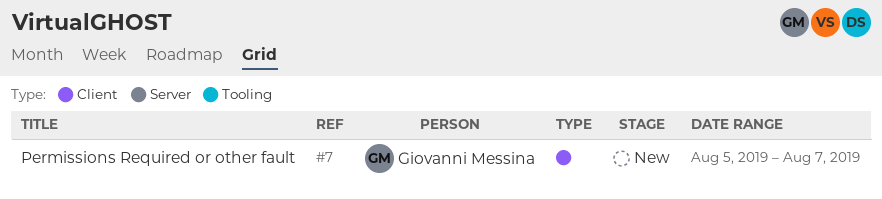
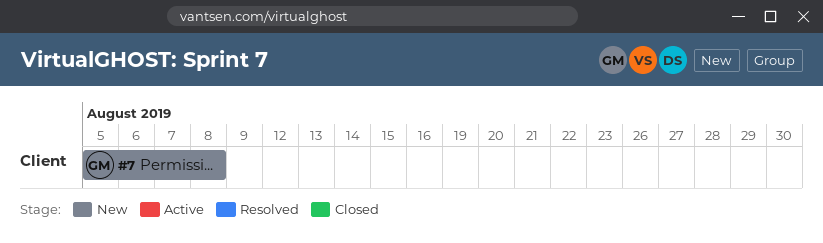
#7, due: Aug 7 -> Aug 8

